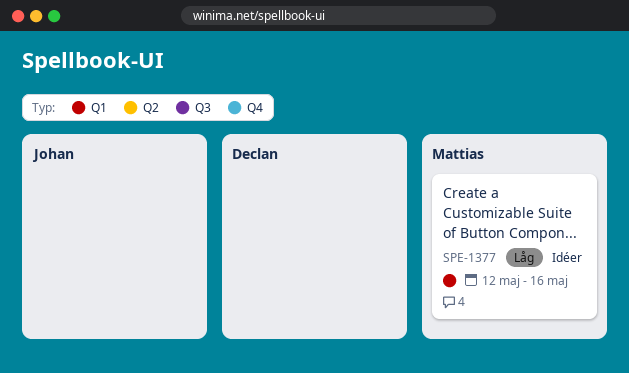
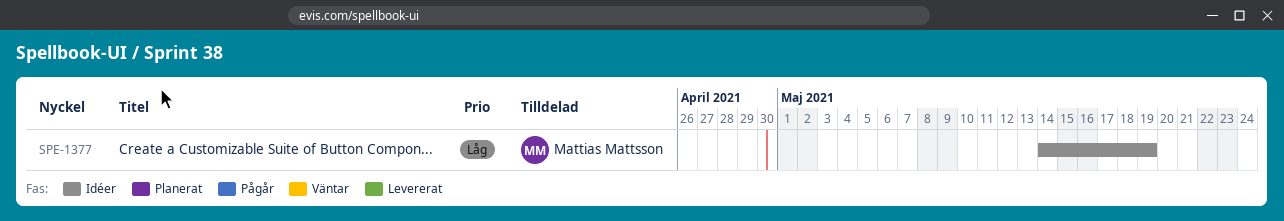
SPE-1377, start: May 12 -> May 14
SPE-1377, due: May 16 -> May 19

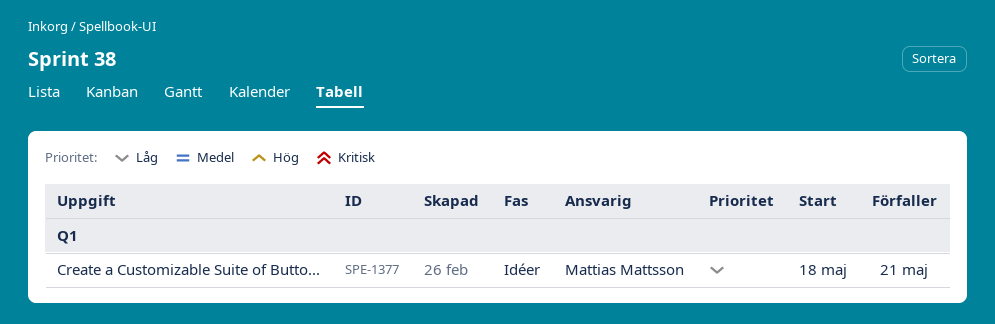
SPE-1377, start: May 14 -> May 18
SPE-1377, due: May 19 -> May 21

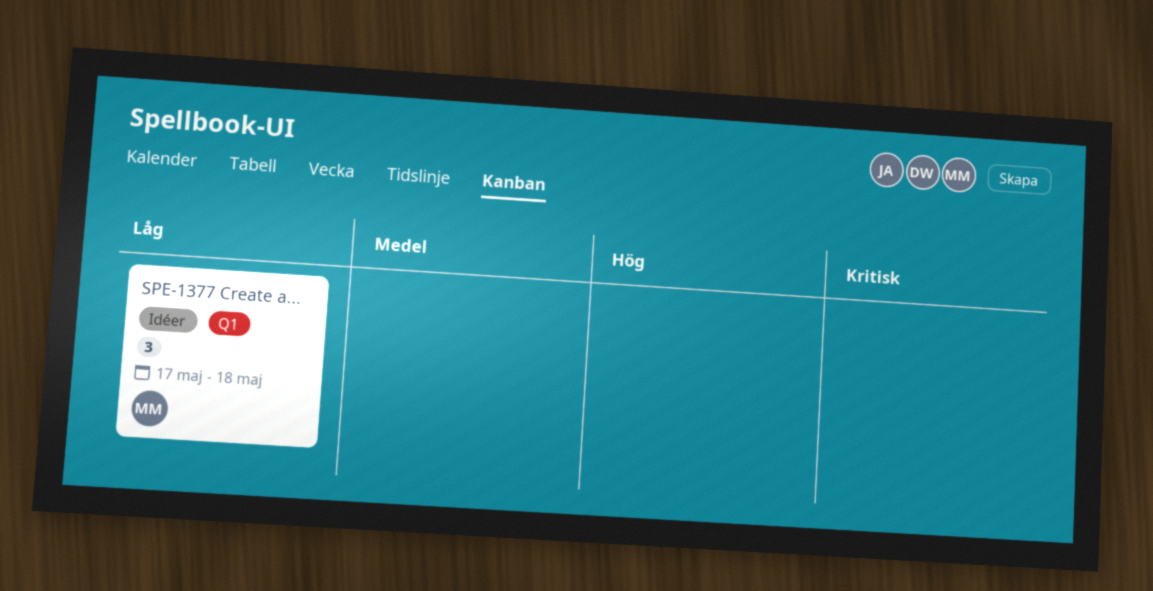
SPE-1377, start: May 18 -> May 17
SPE-1377, due: May 21 -> May 18

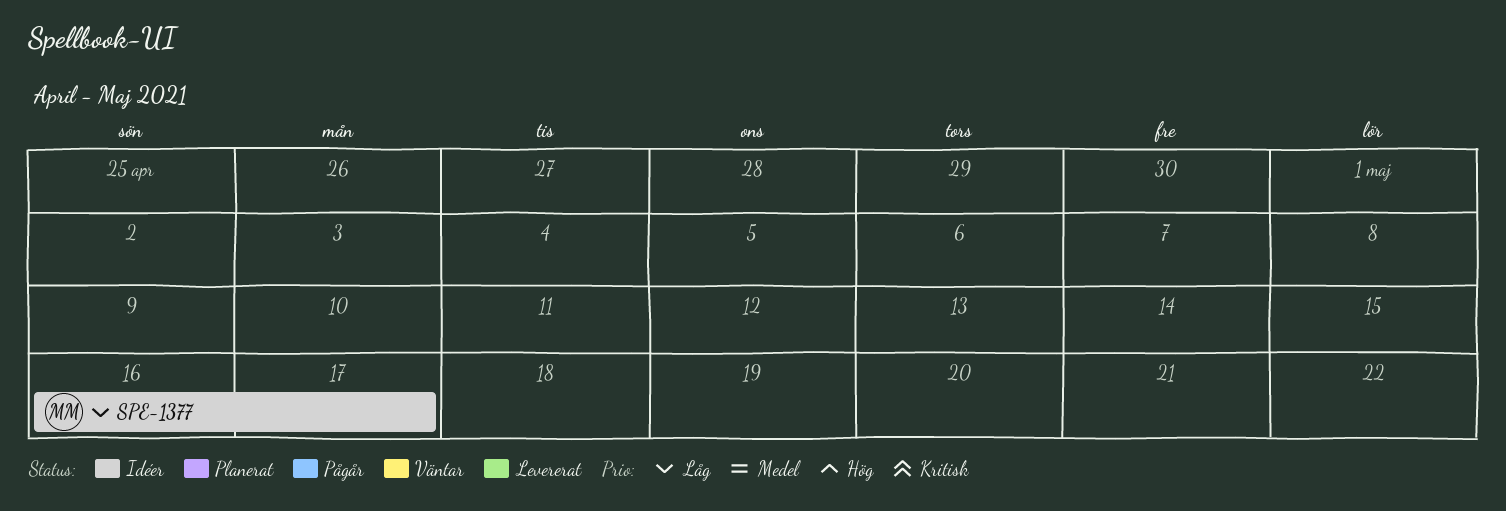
SPE-1377, start: May 17 -> May 16
SPE-1377, due: May 18 -> May 17

